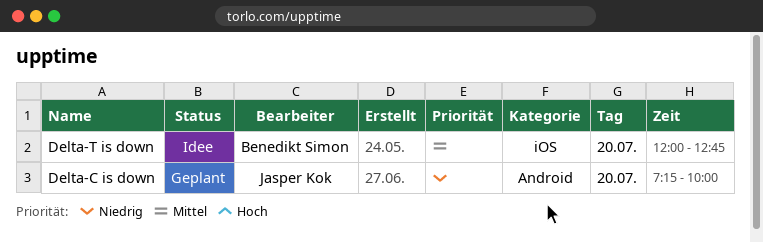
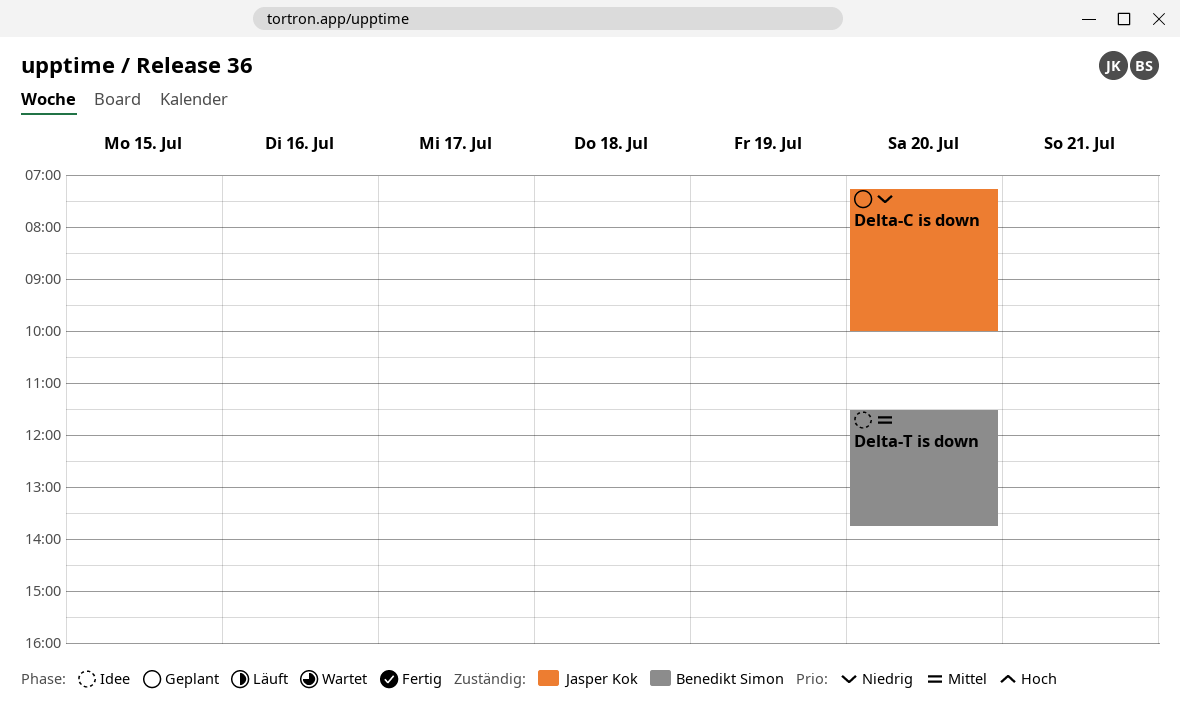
Delta-T is down, begins: 12:00 -> 11:30
Delta-T is down, ends: 12:45 -> 13:45

